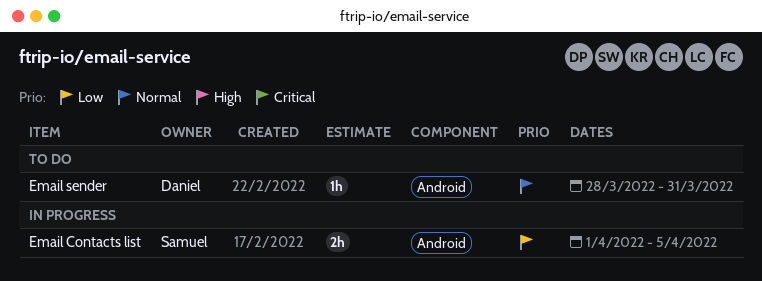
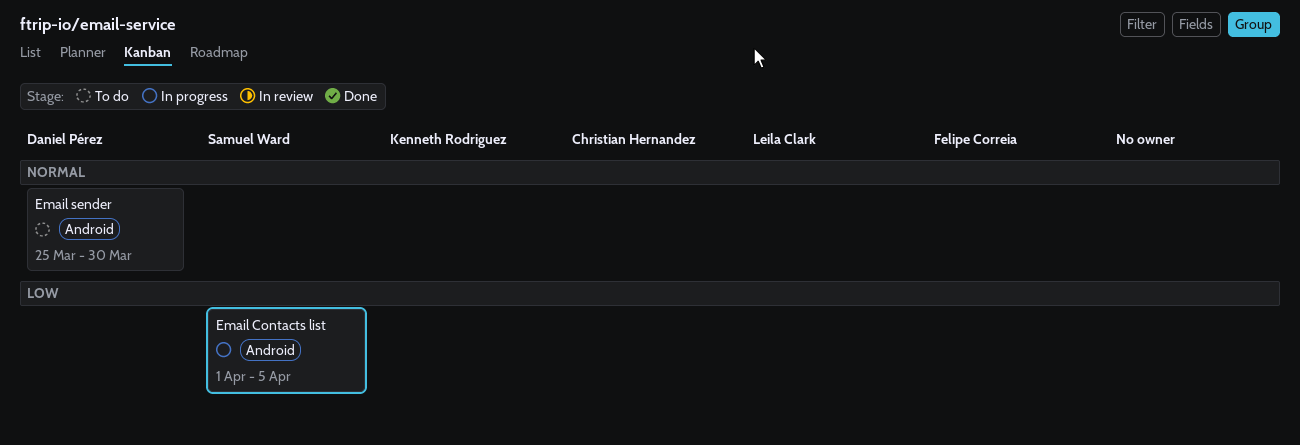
Email sender, start: Mar 28 -> Mar 25
Email sender, due: Mar 31 -> Mar 30

